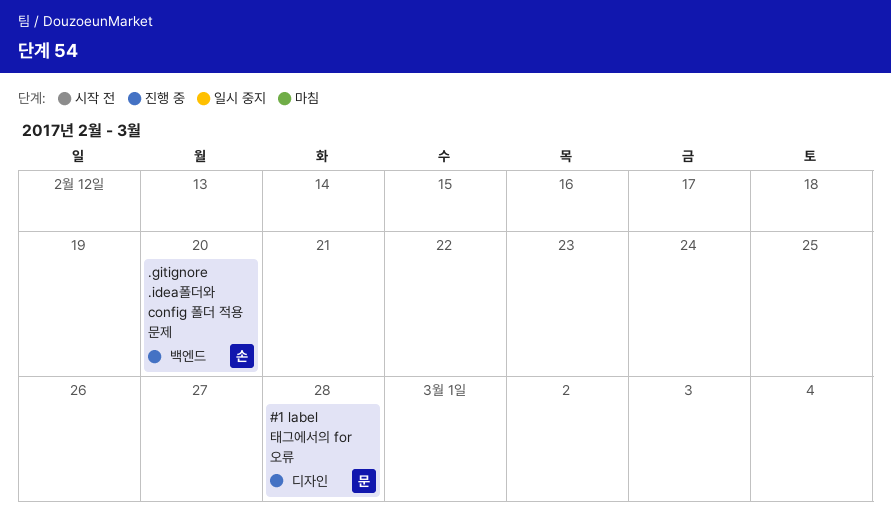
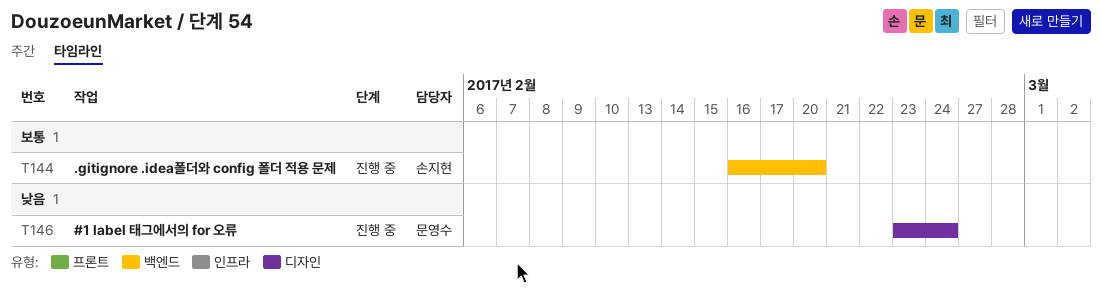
#1 label 태그에서의 for 오류, due: Feb 28 -> Feb 24

